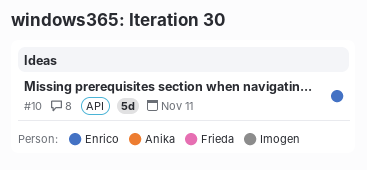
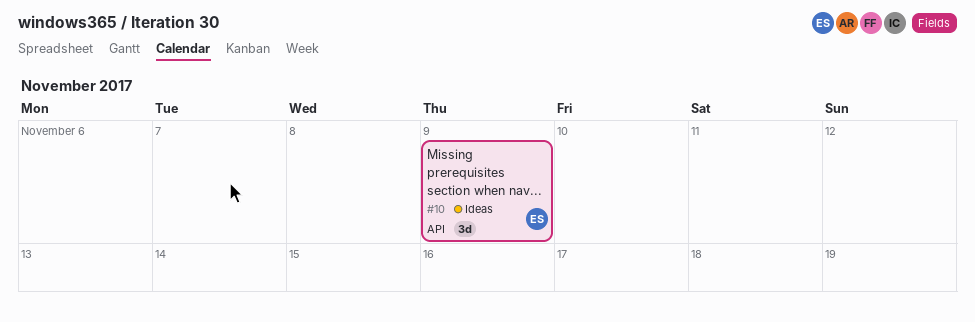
#10, estimate: 5d -> 3d
#10, due: Nov 11 -> Nov 9

